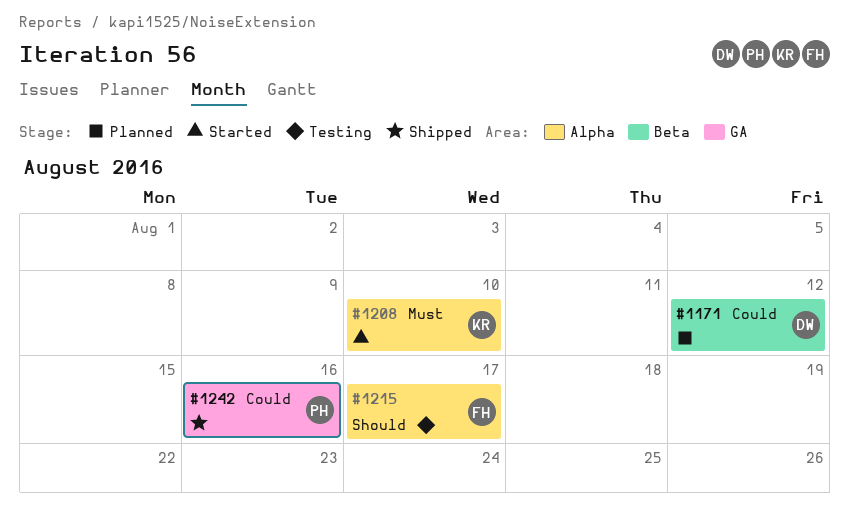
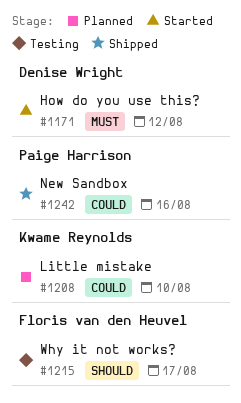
#1171, status: Planned -> Started
#1171, priority: Could -> Must
#1208, status: Started -> Planned
#1208, priority: Must -> Could

